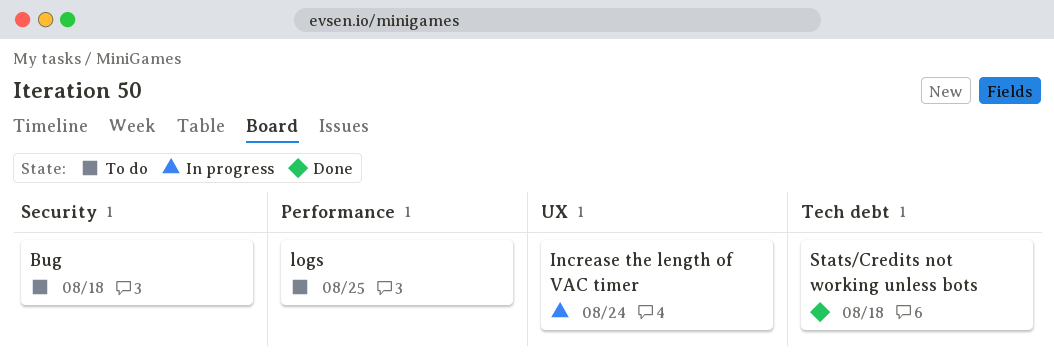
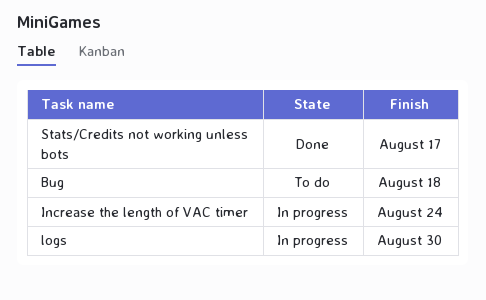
logs, status: To do -> In progress
logs, due: Aug 25 -> Aug 30
Stats/Credits not working unless bots, due: Aug 18 -> Aug 17

